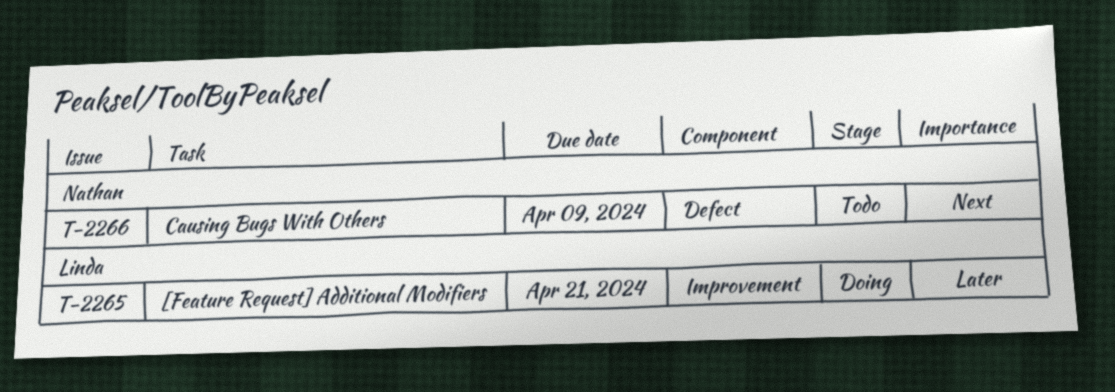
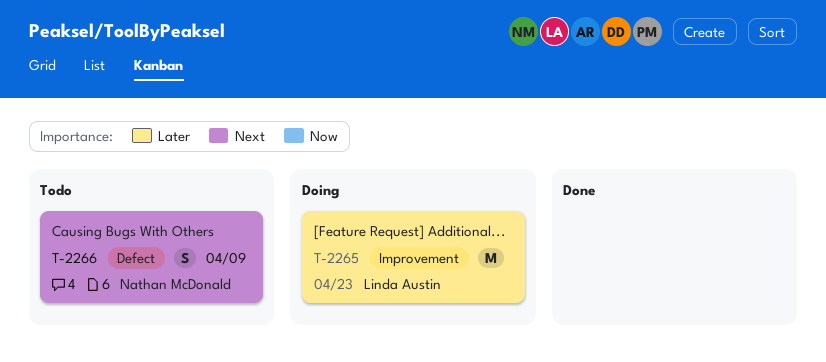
T-2265, due: Apr 21 -> Apr 23

